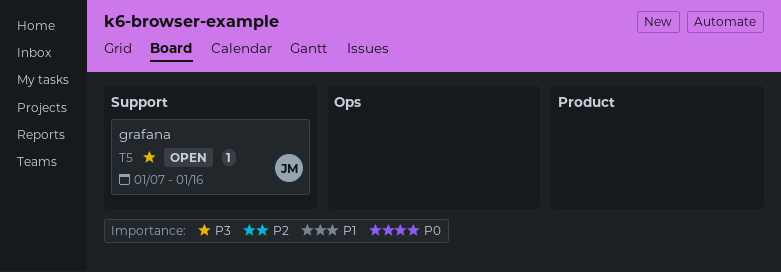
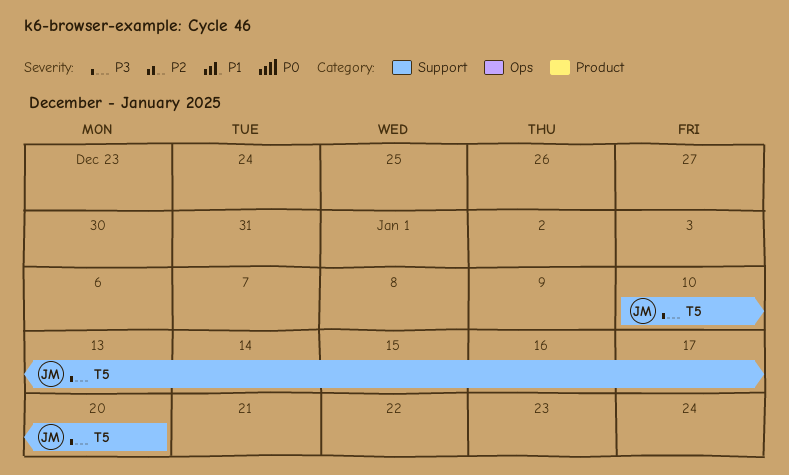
T5, start: Jan 7 -> Jan 10
T5, due: Jan 16 -> Jan 20

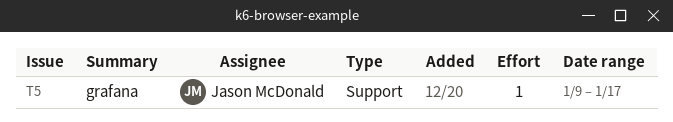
T5, start: Jan 10 -> Jan 9
T5, due: Jan 20 -> Jan 17

